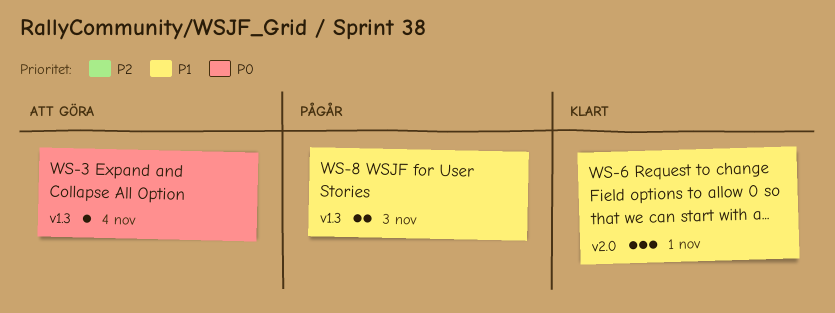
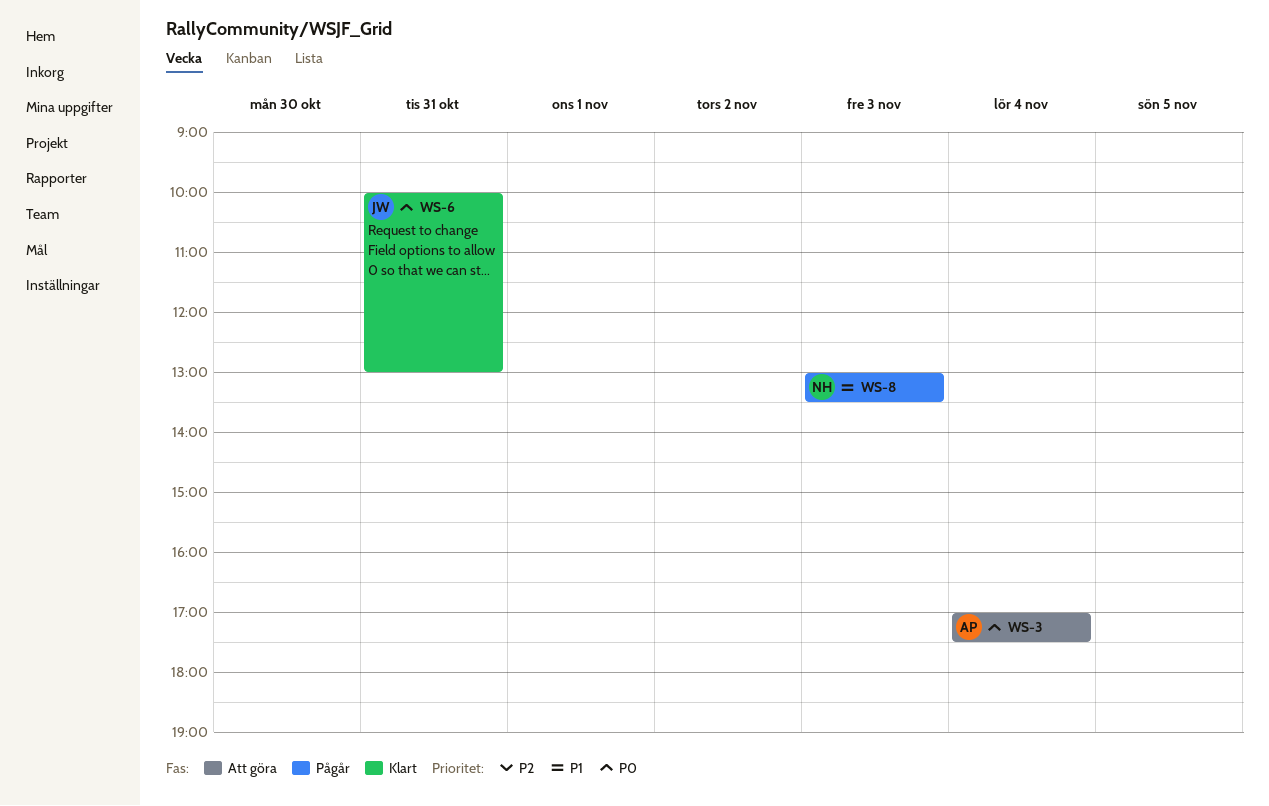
WS-6, priority: P1 -> P0
WS-6, day: Nov 1 -> Oct 31

